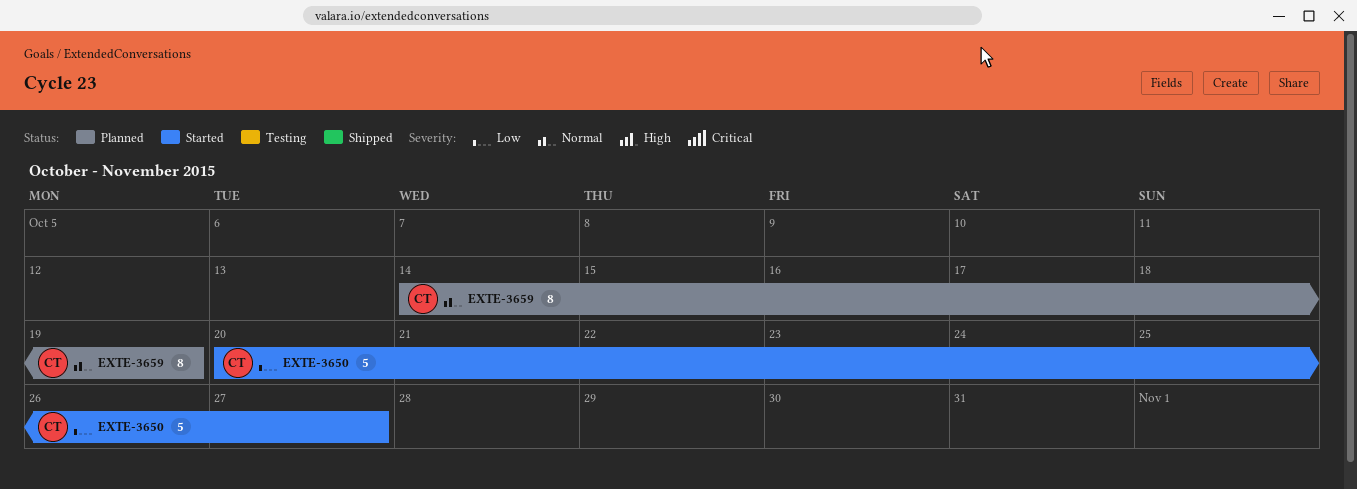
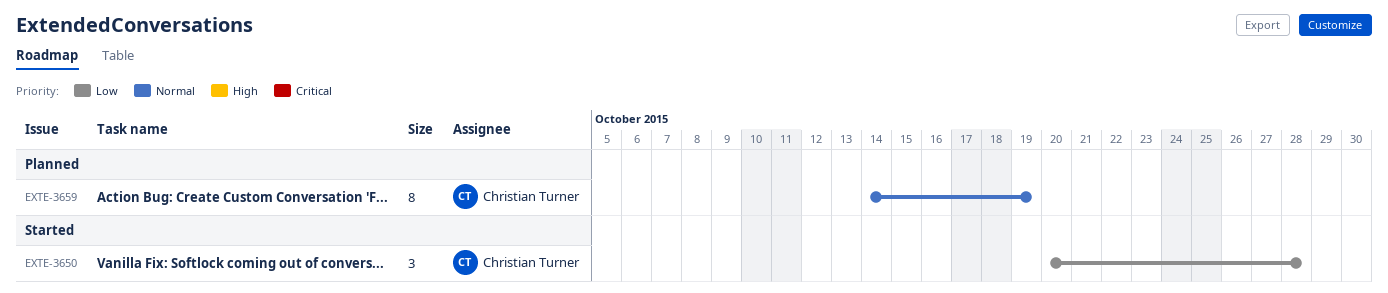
EXTE-3650, estimate: 5 -> 3
EXTE-3650, due: Oct 27 -> Oct 28

